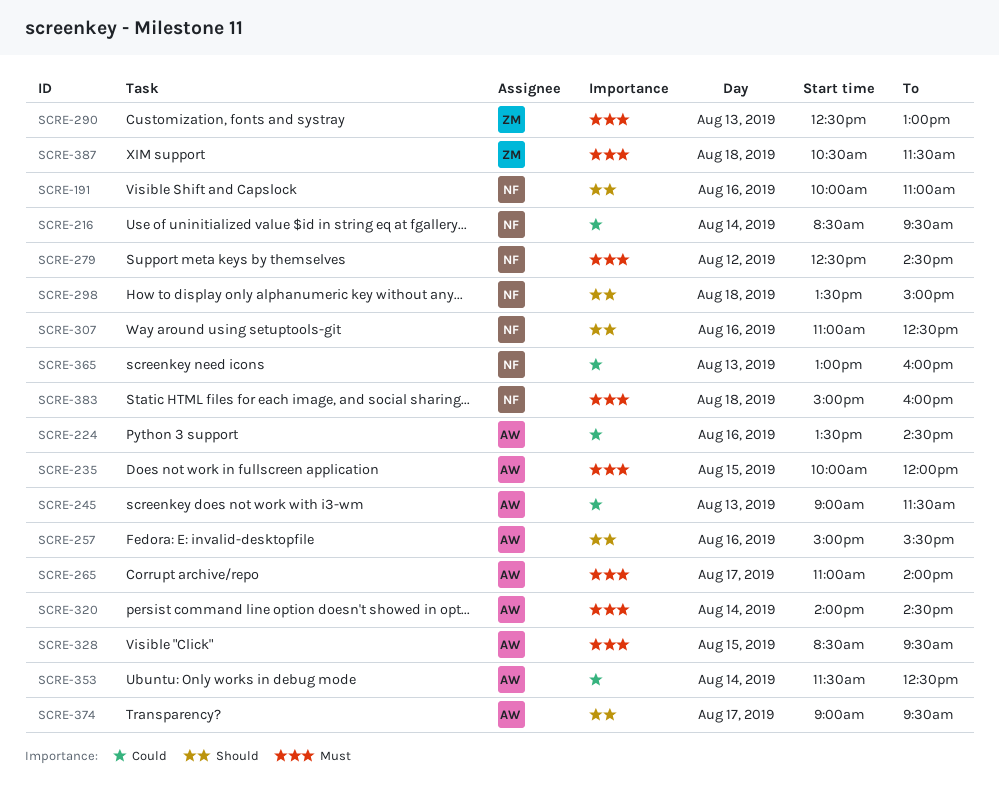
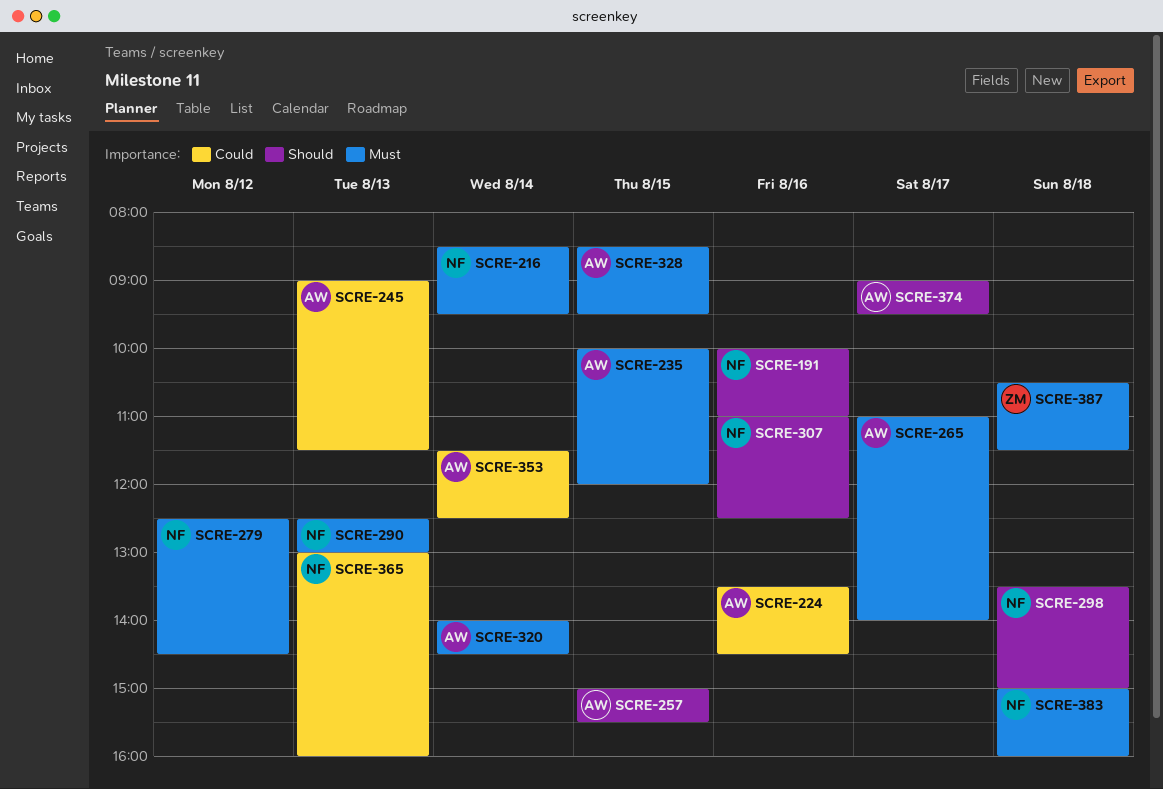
SCRE-216, priority: Could -> Must
SCRE-257, day: Aug 16 -> Aug 15
SCRE-290, owner: ZM -> NF

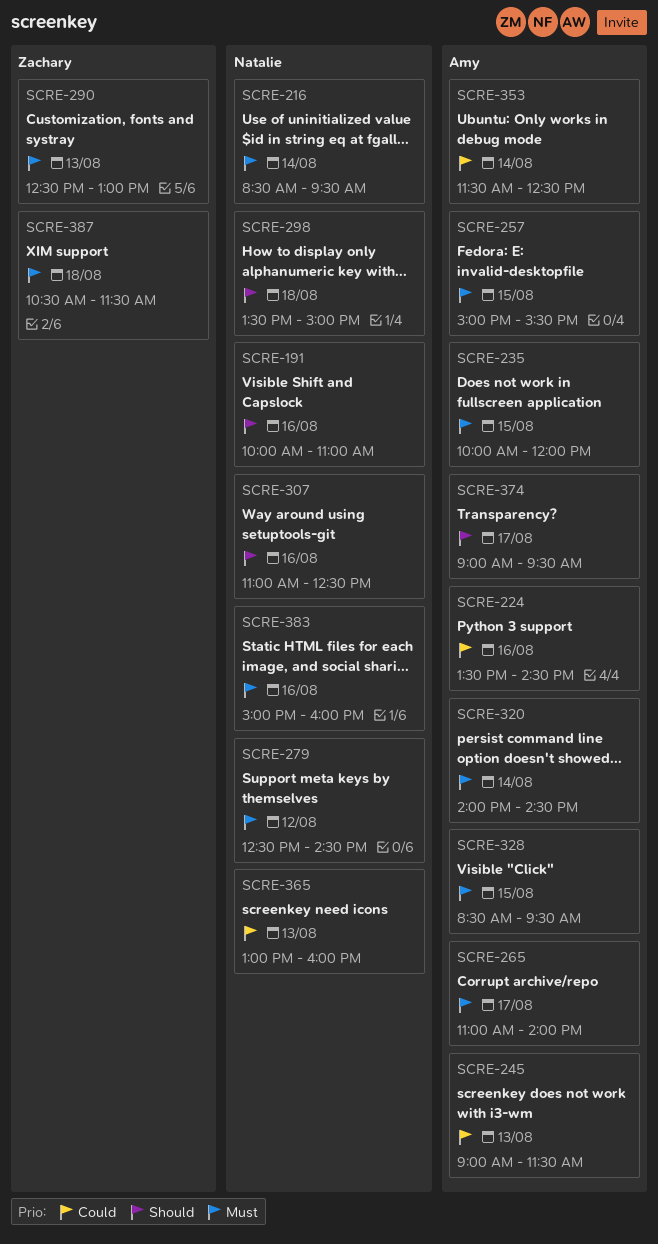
SCRE-257, priority: Should -> Must
SCRE-290, owner: Natalie -> Zachary
SCRE-383, day: Aug 18 -> Aug 16

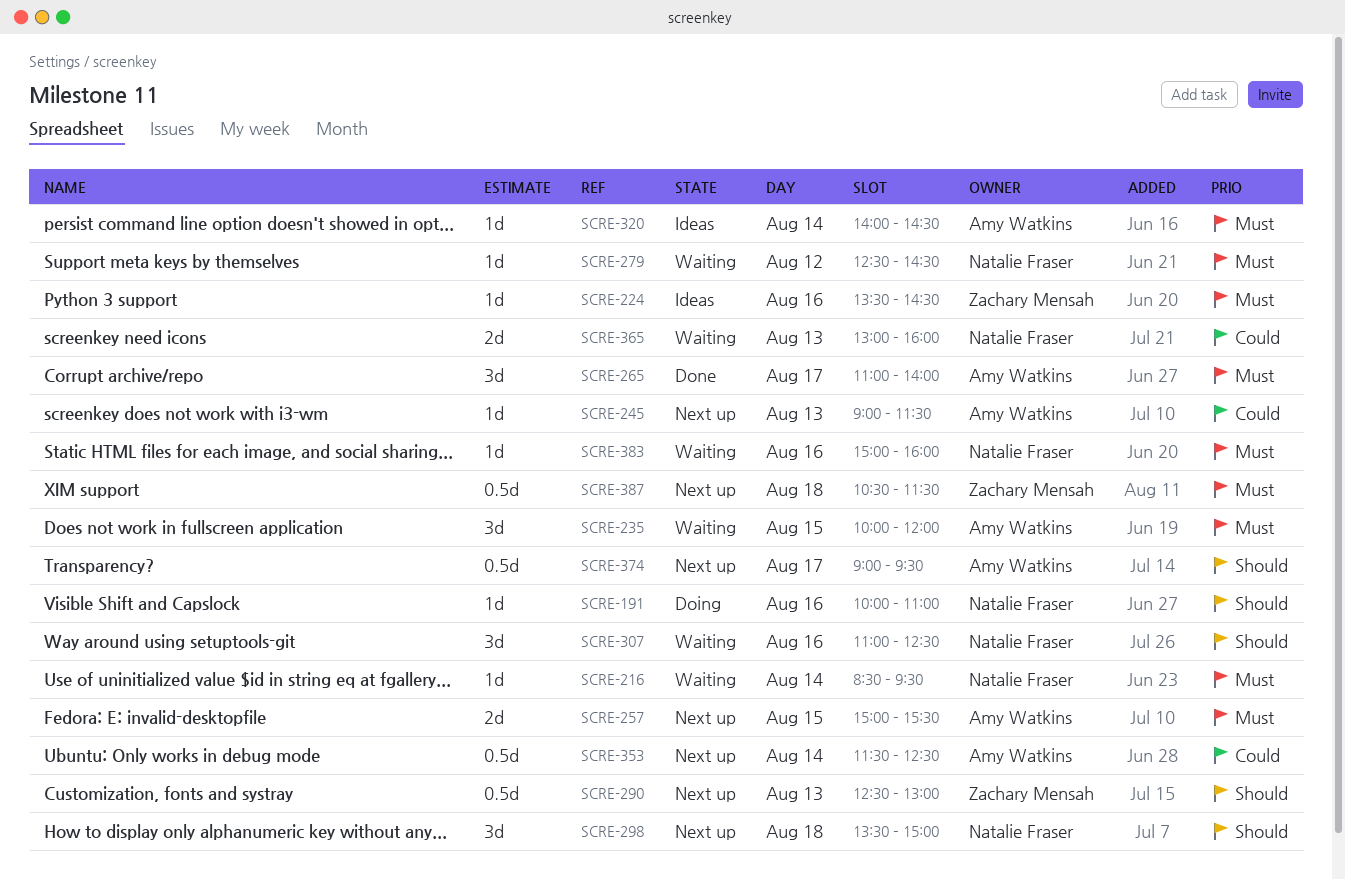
SCRE-224, owner: Amy Watkins -> Zachary Mensah
SCRE-224, priority: Could -> Must
SCRE-290, priority: Must -> Should
SCRE-328: present -> none

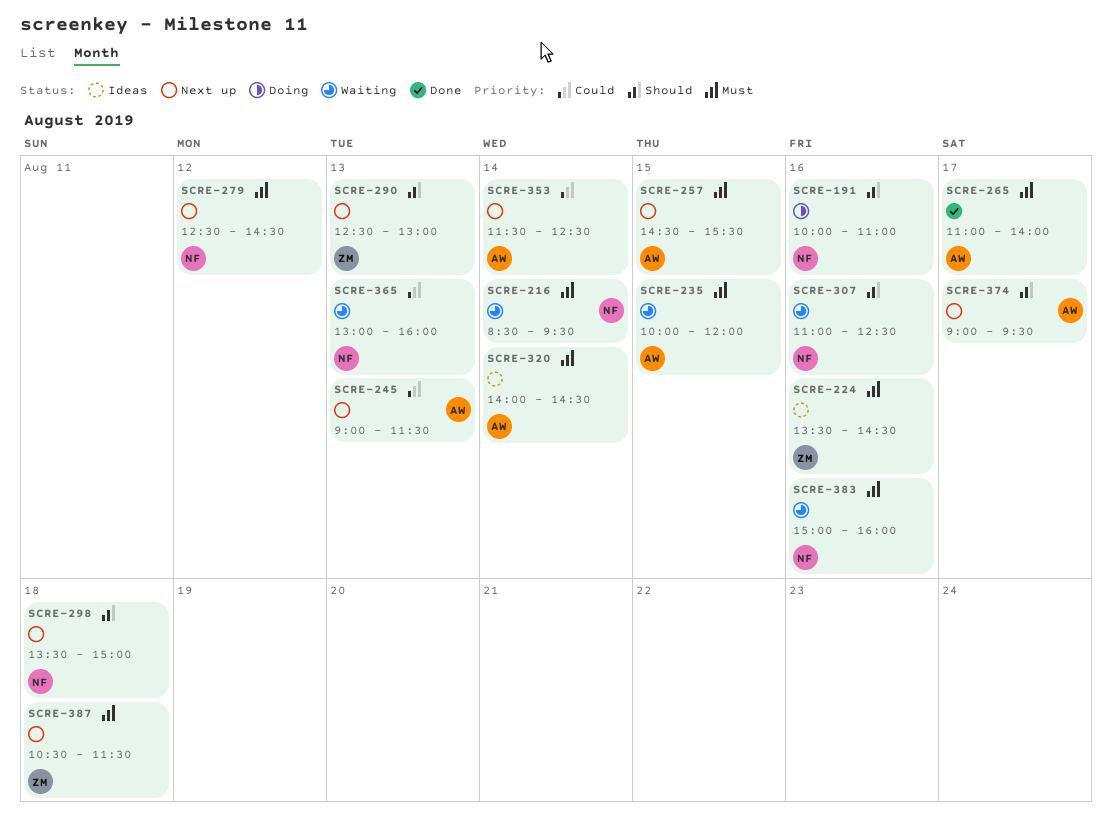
SCRE-257, begins: 15:00 -> 14:30
SCRE-279, status: Waiting -> Next up

